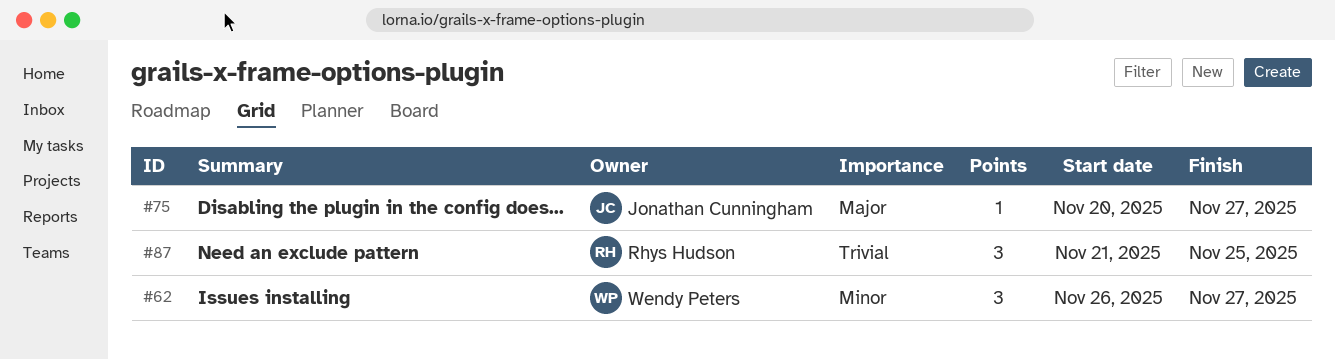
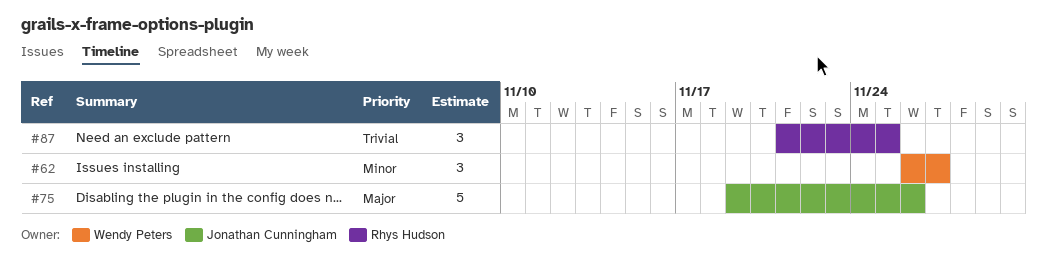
#75, estimate: 1 -> 5
#75, start: Nov 20 -> Nov 19
#75, due: Nov 27 -> Nov 26

